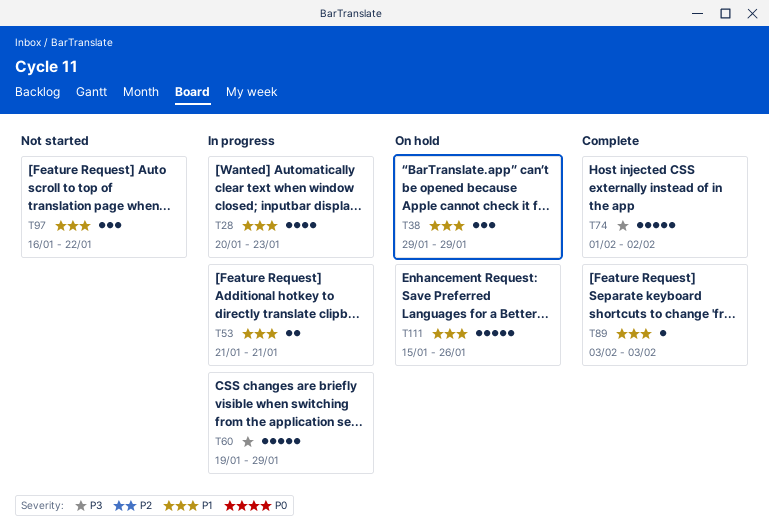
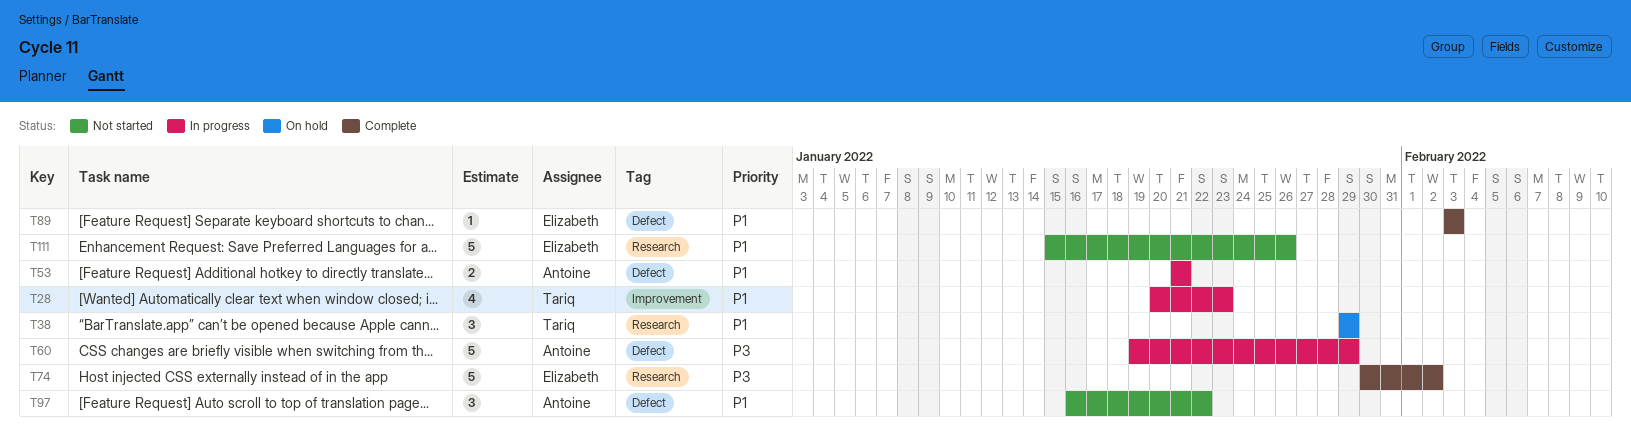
T74, start: Feb 1 -> Jan 30
T111, status: On hold -> Not started

